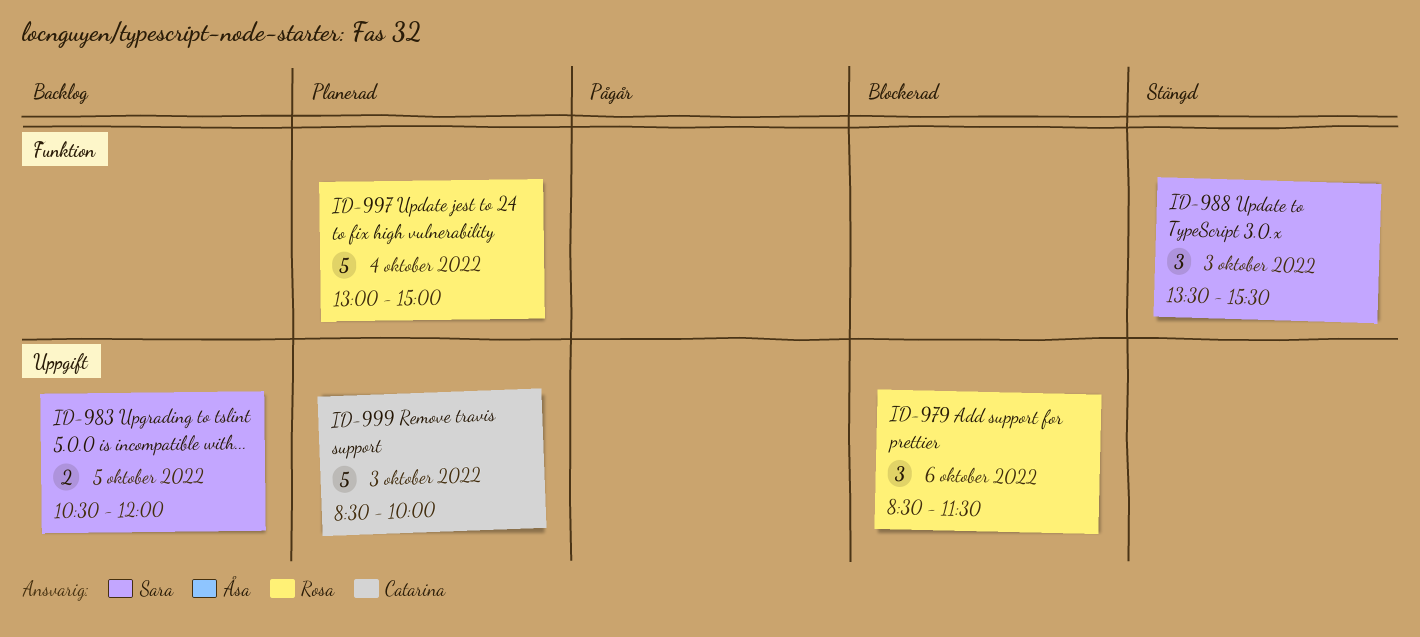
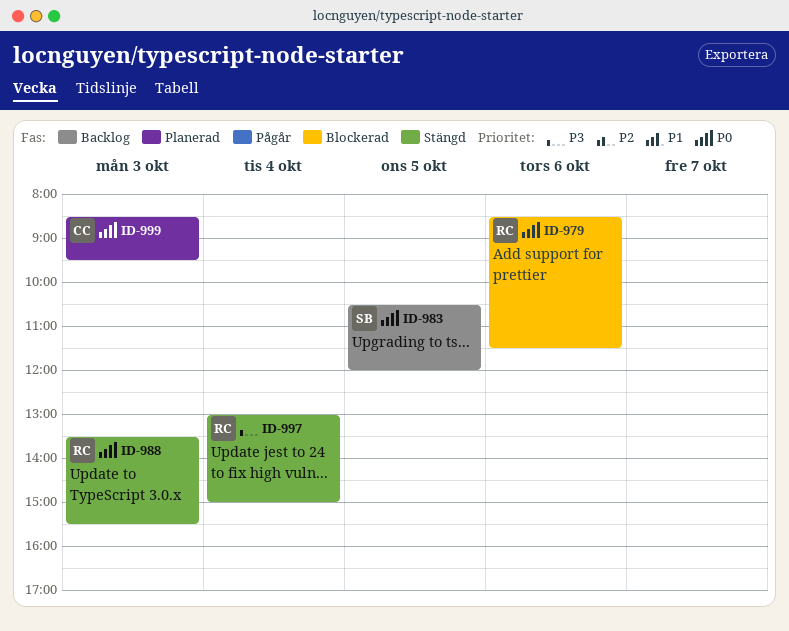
ID-988, owner: Sara -> Rosa
ID-997, status: Planerad -> Stängd
ID-999, ends: 10:00 -> 09:30

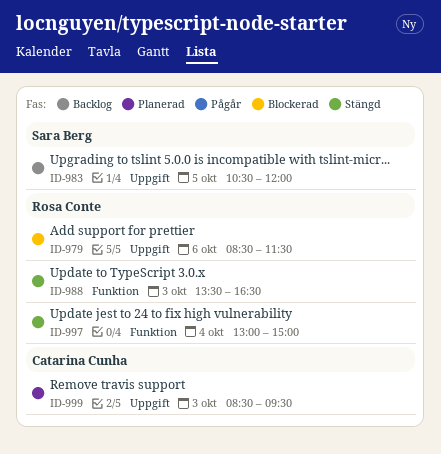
ID-988, ends: 15:30 -> 16:30

